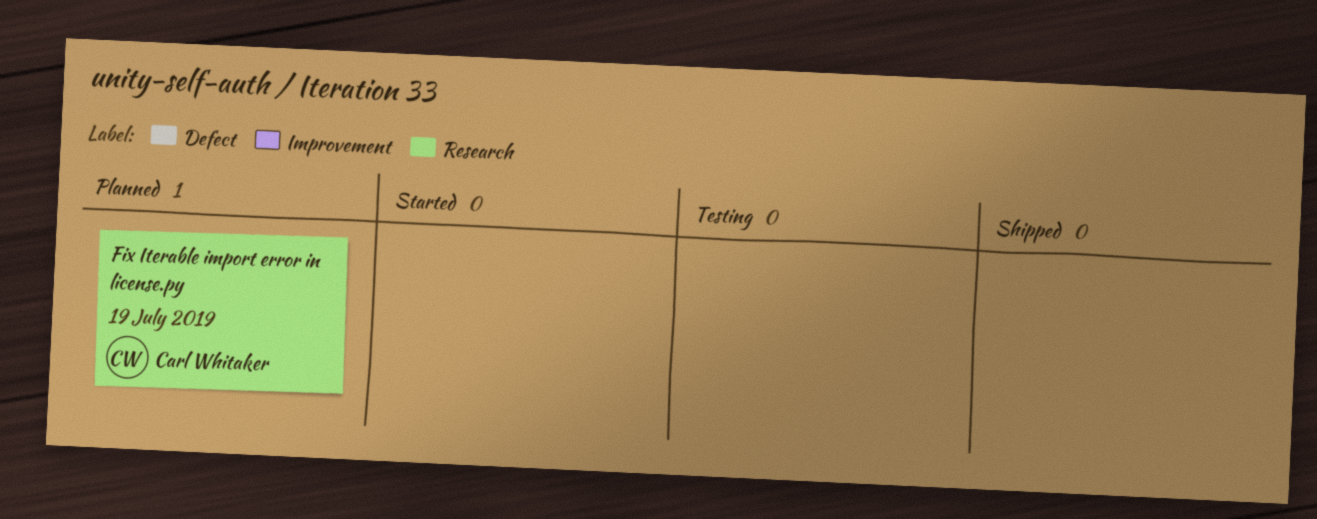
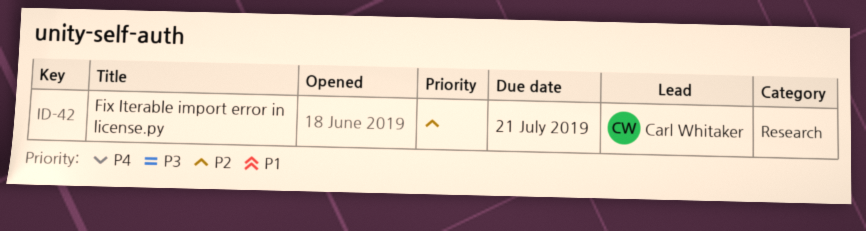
Fix Iterable import error in license.py, due: Jul 19 -> Jul 21

